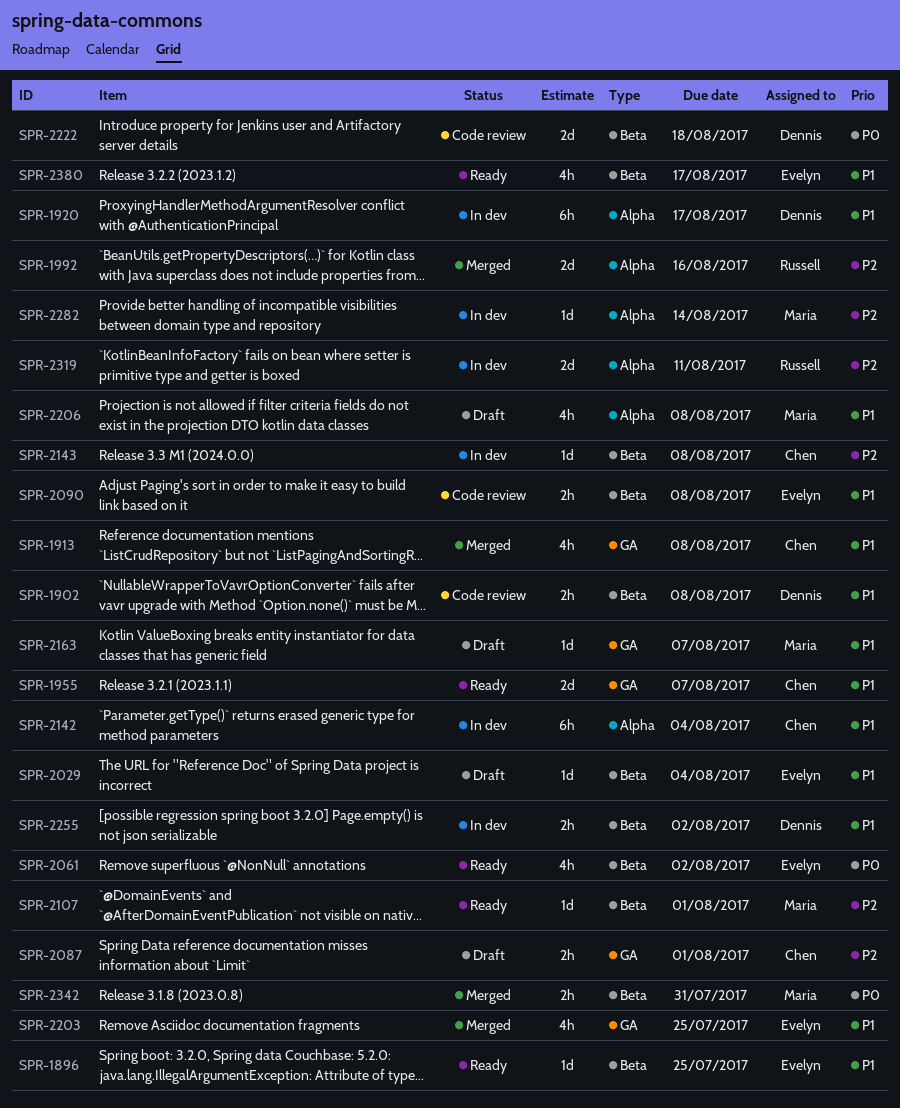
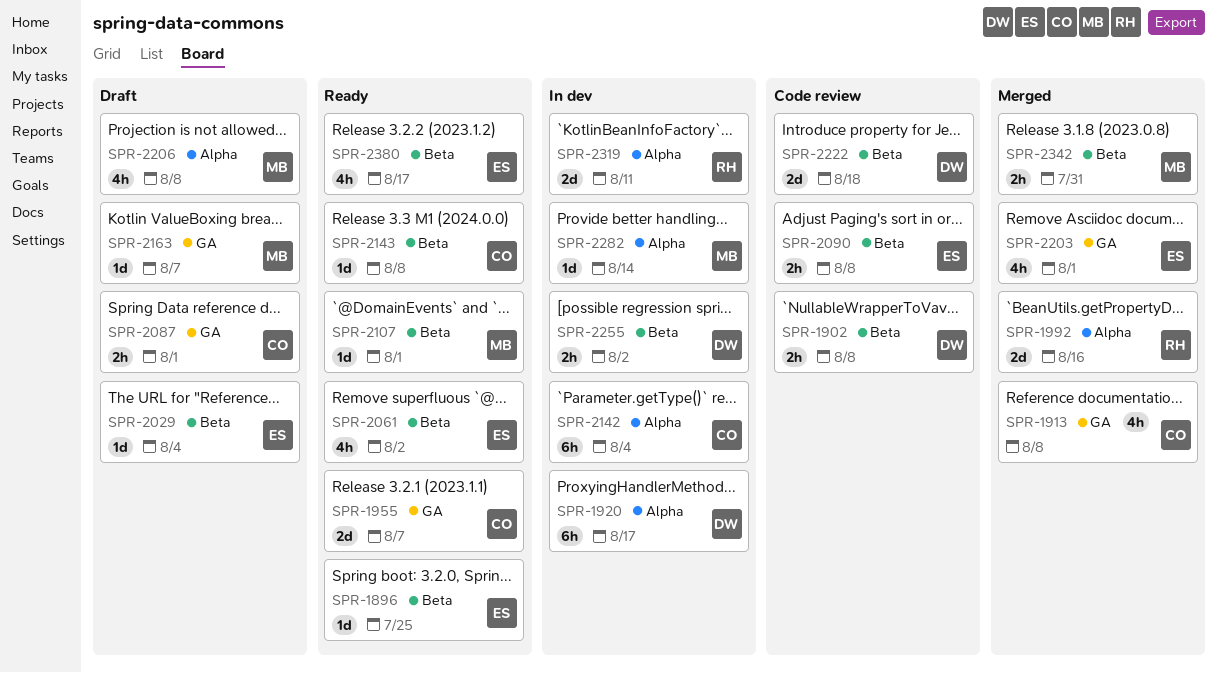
SPR-2143, status: In dev -> Ready
SPR-2203, due: Jul 25 -> Aug 1

